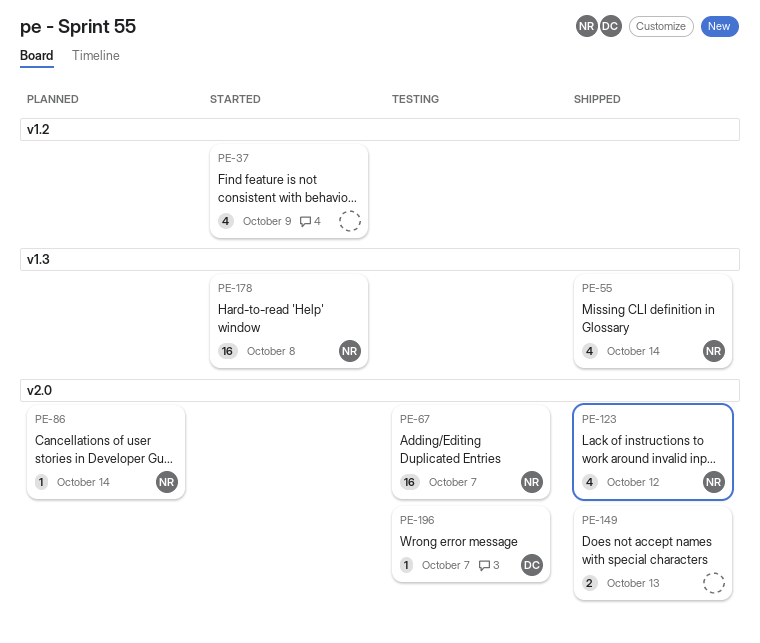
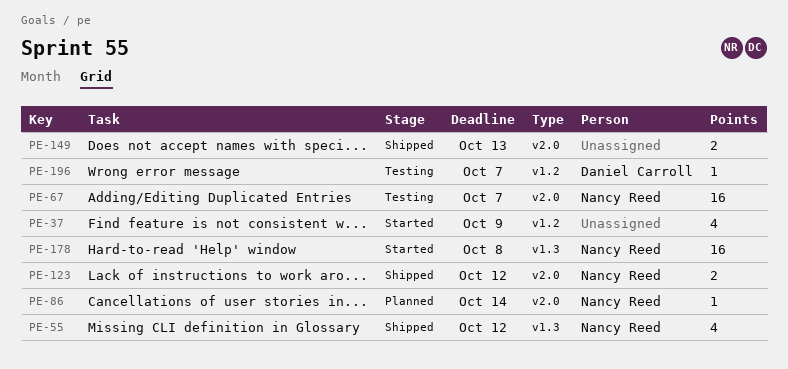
PE-55, due: Oct 14 -> Oct 12
PE-123, estimate: 4 -> 2
PE-196, label: v2.0 -> v1.2

